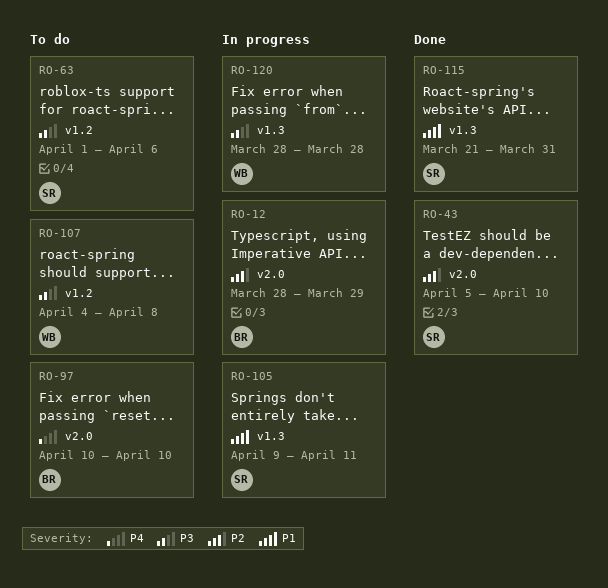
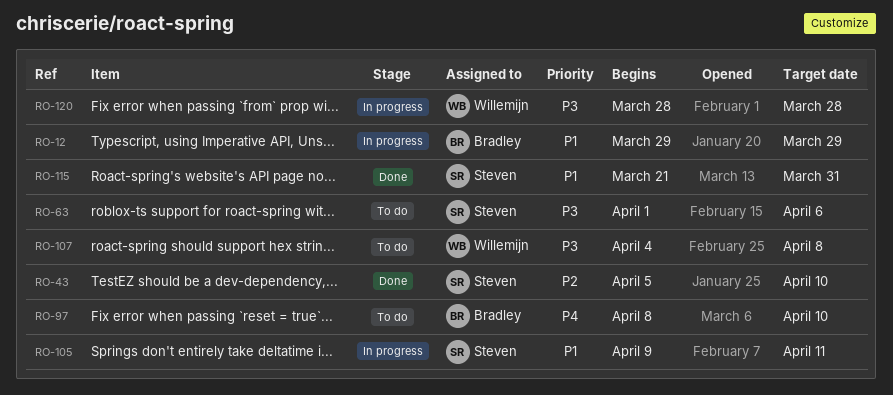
RO-12, priority: P2 -> P1
RO-12, start: Mar 28 -> Mar 29
RO-97, start: Apr 10 -> Apr 8

